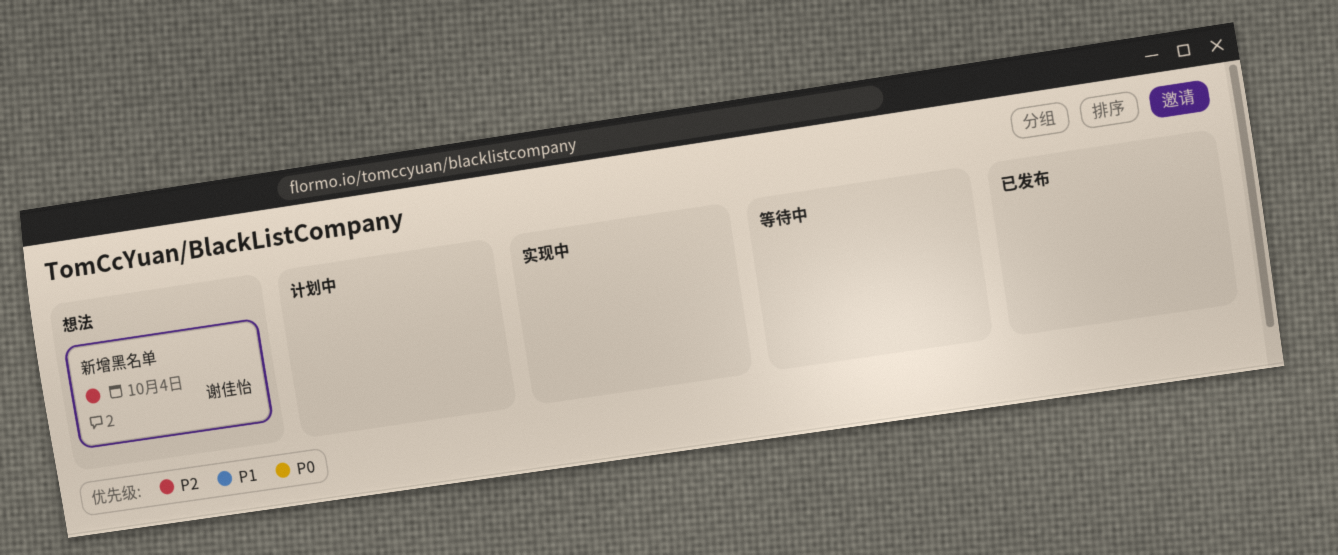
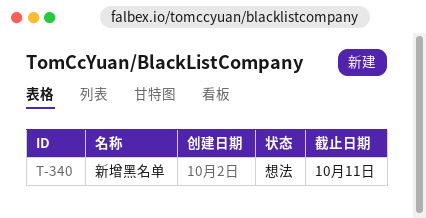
新增黑名单, due: Oct 4 -> Oct 11

